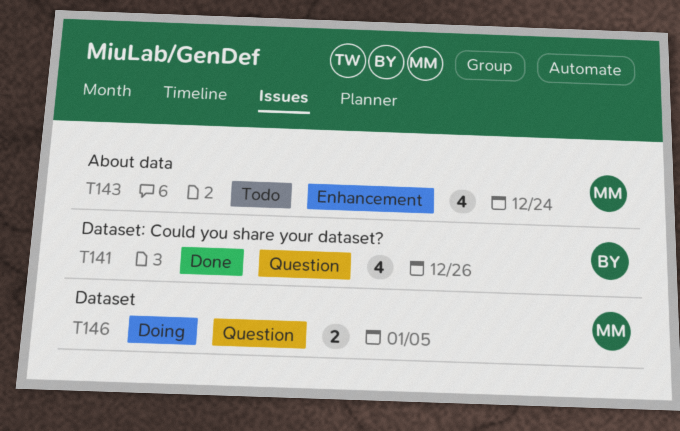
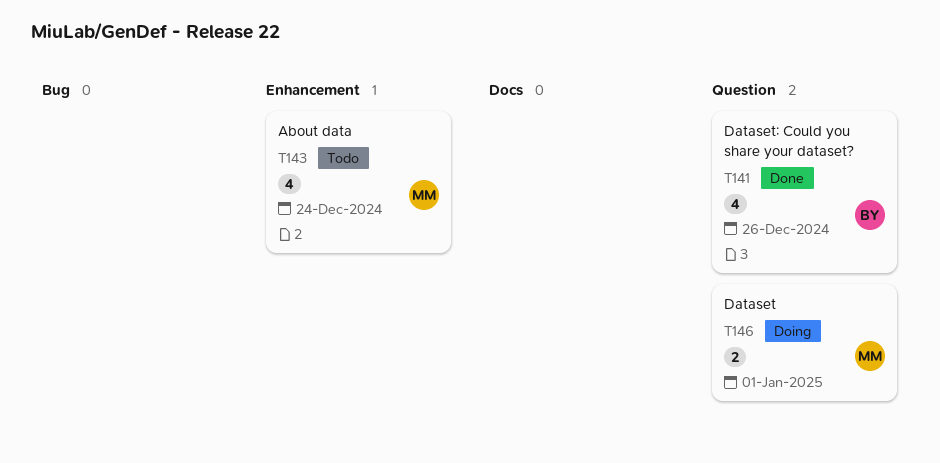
T146, due: Jan 5 -> Jan 1

